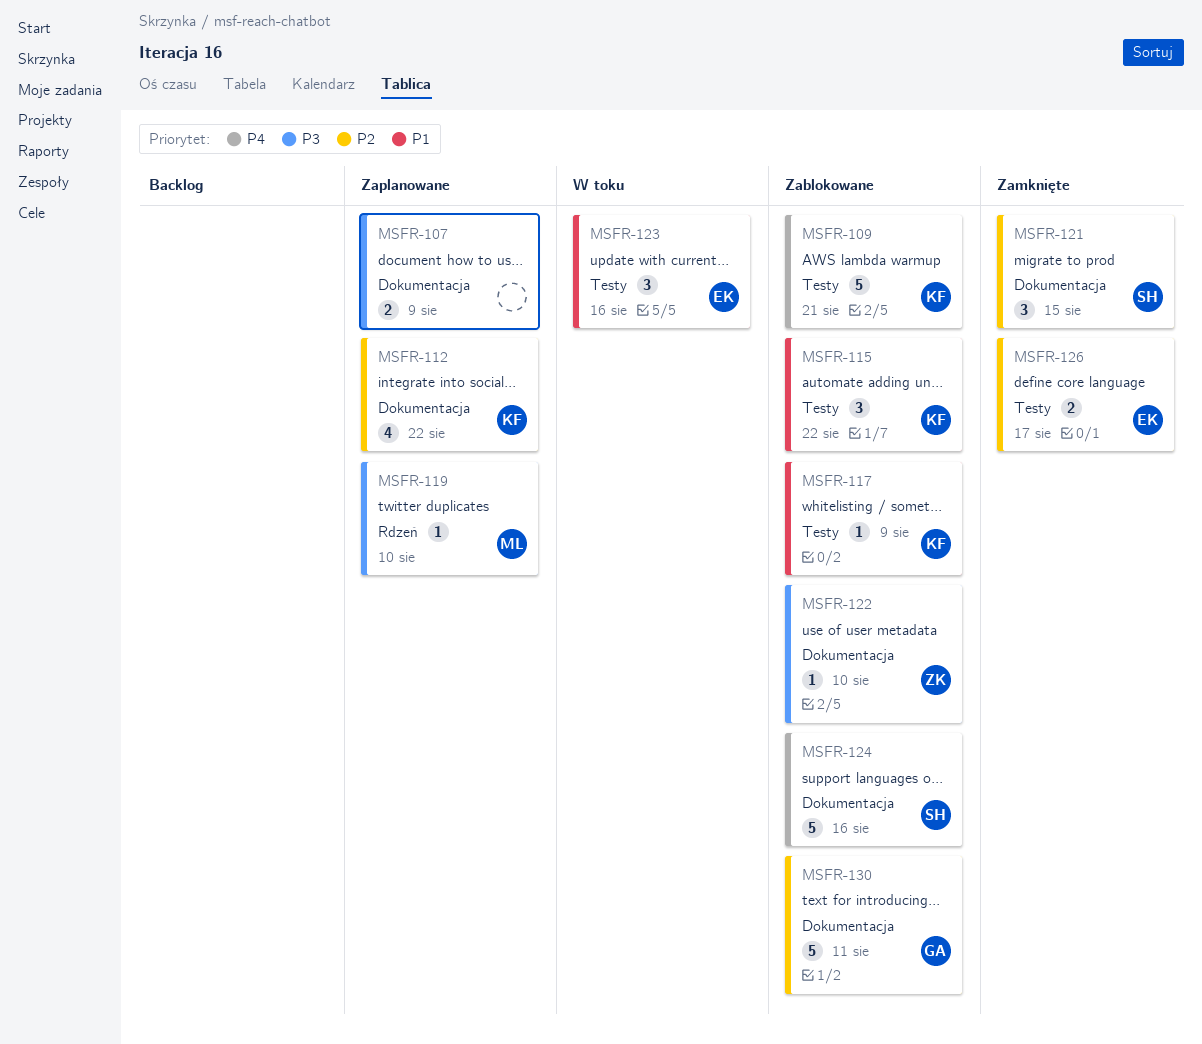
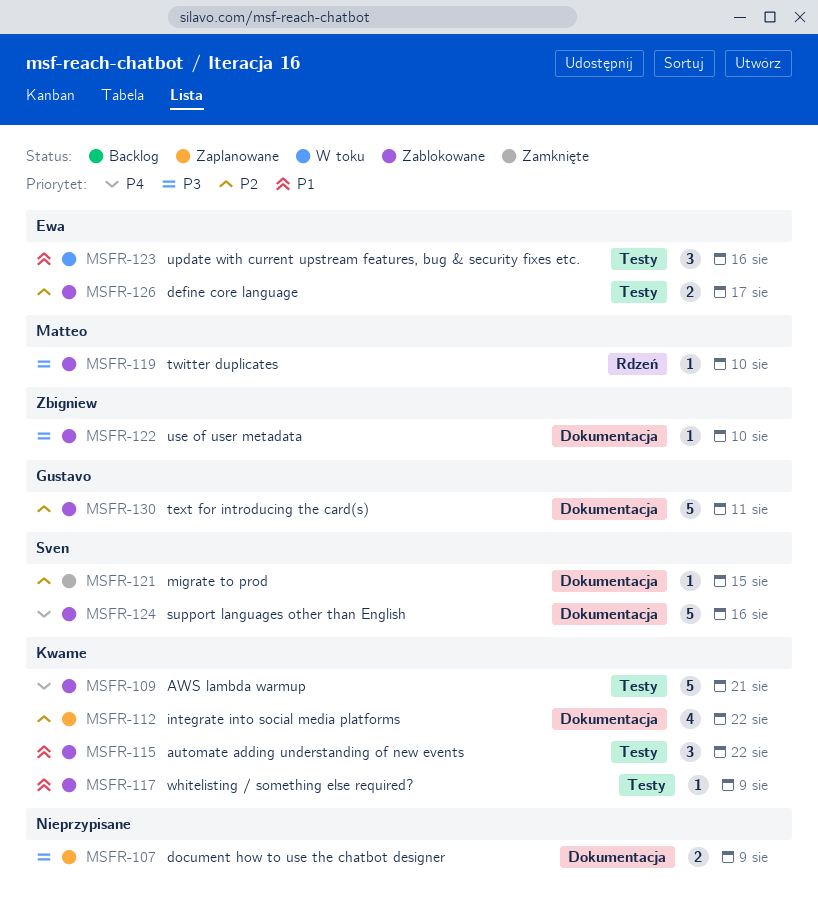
MSFR-119, status: Zaplanowane -> Zablokowane
MSFR-121, estimate: 3 -> 1
MSFR-126, status: Zamknięte -> Zablokowane

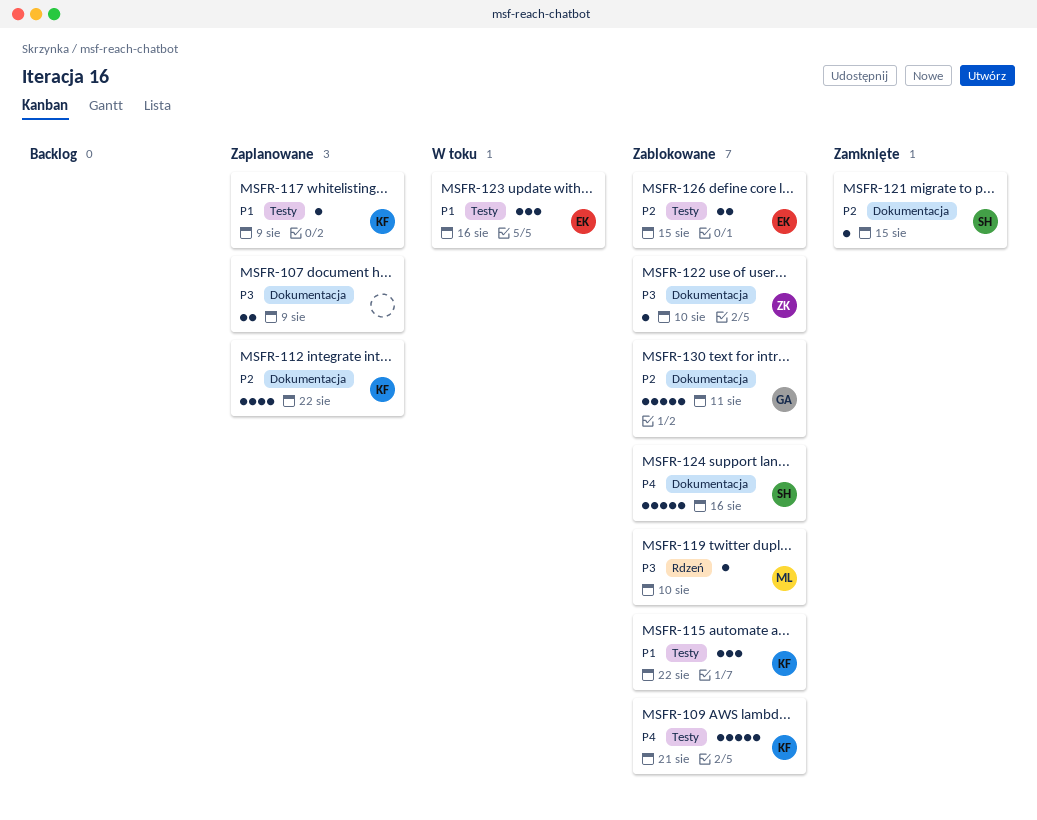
MSFR-117, status: Zablokowane -> Zaplanowane
MSFR-126, due: Aug 17 -> Aug 15

